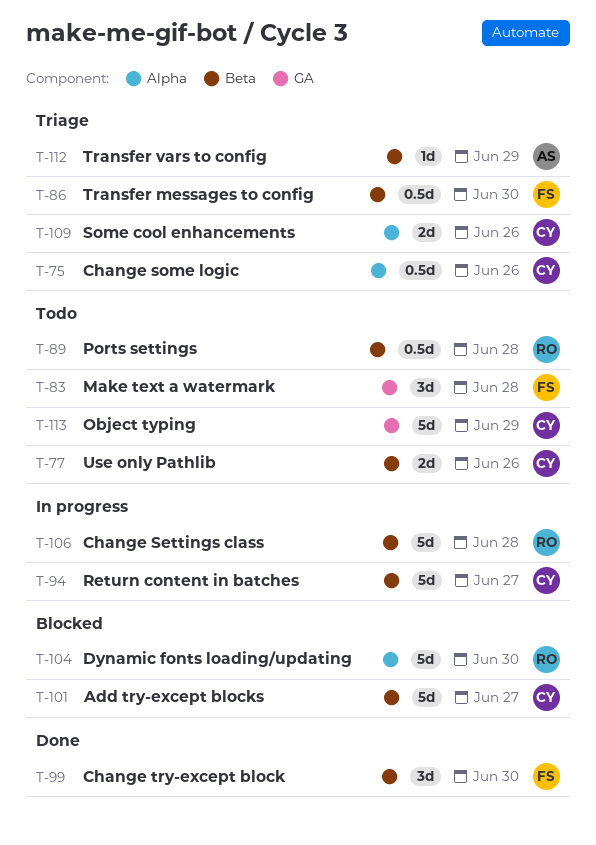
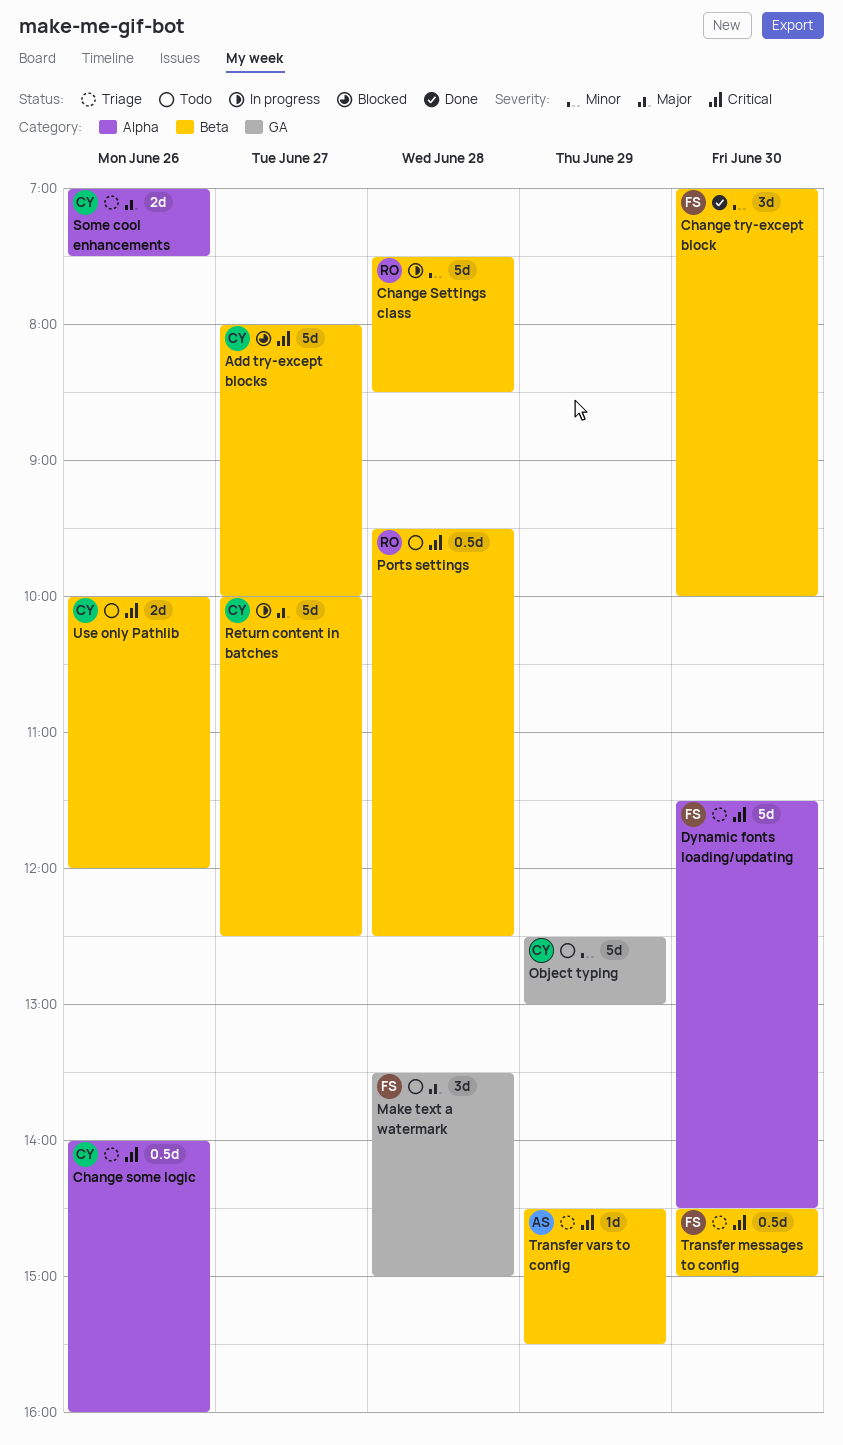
Dynamic fonts loading/updating, status: Blocked -> Triage
Dynamic fonts loading/updating, owner: RO -> FS

